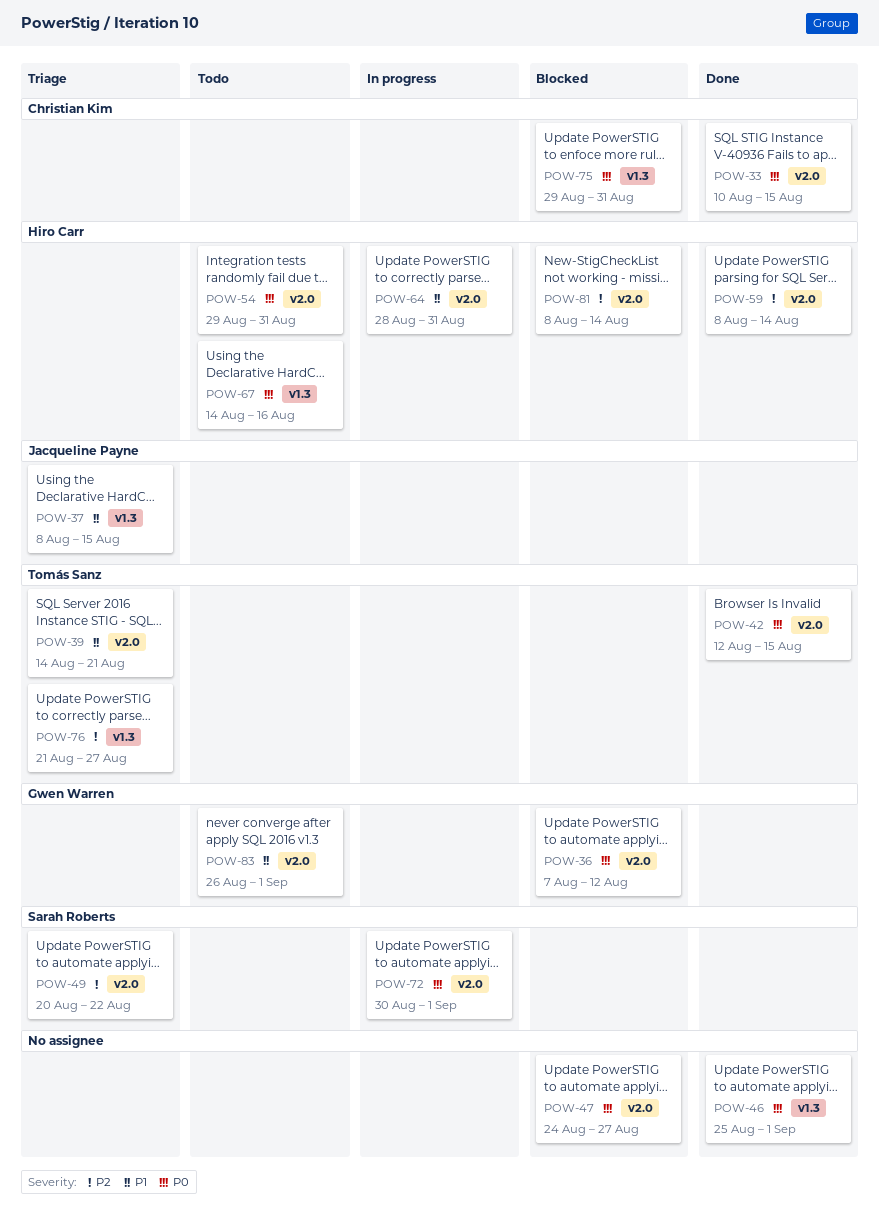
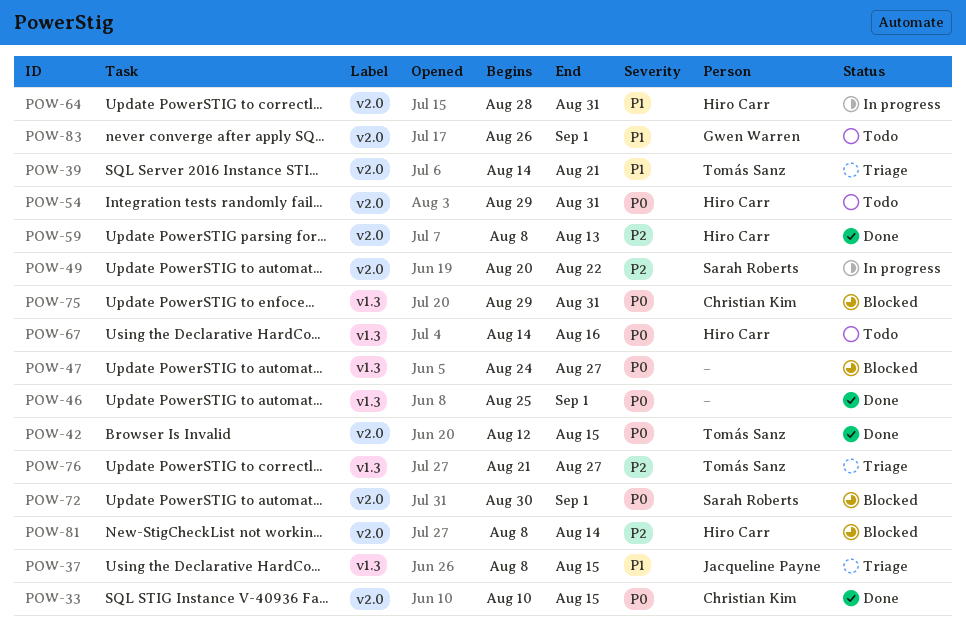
POW-36: present -> none
POW-47, label: v2.0 -> v1.3
POW-49, status: Triage -> In progress
POW-59, due: Aug 14 -> Aug 13
POW-72, status: In progress -> Blocked

